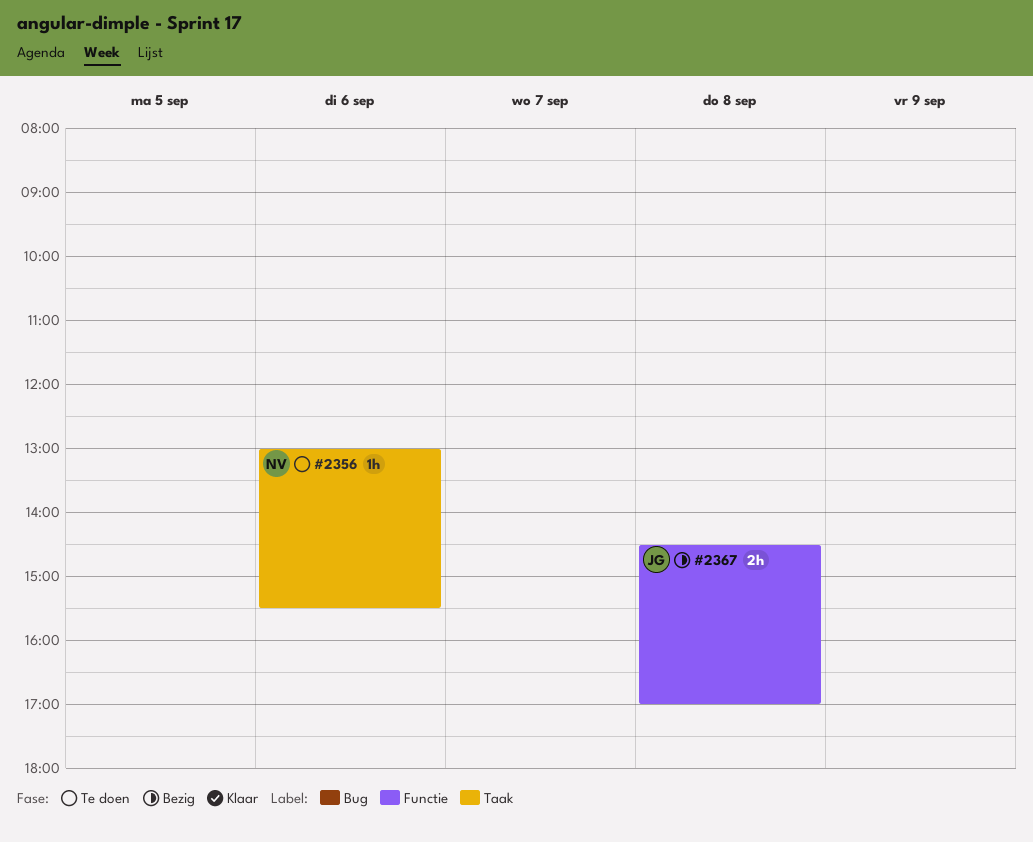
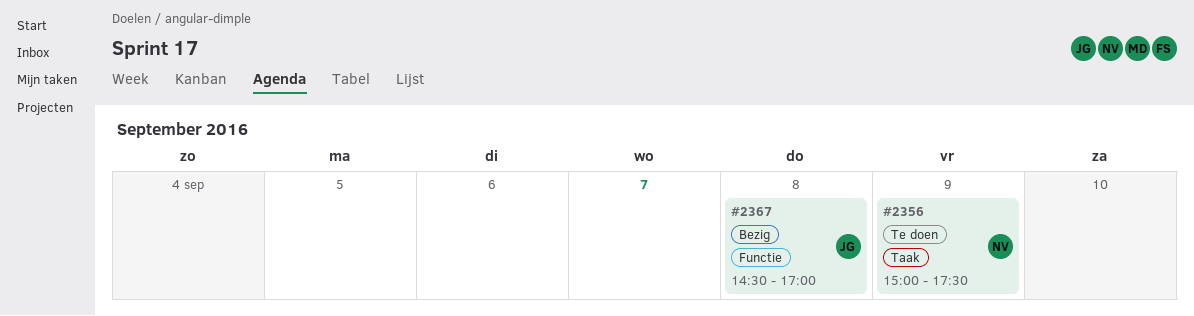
#2356, day: Sep 6 -> Sep 9
#2356, begins: 13:00 -> 15:00
#2356, ends: 15:30 -> 17:30

